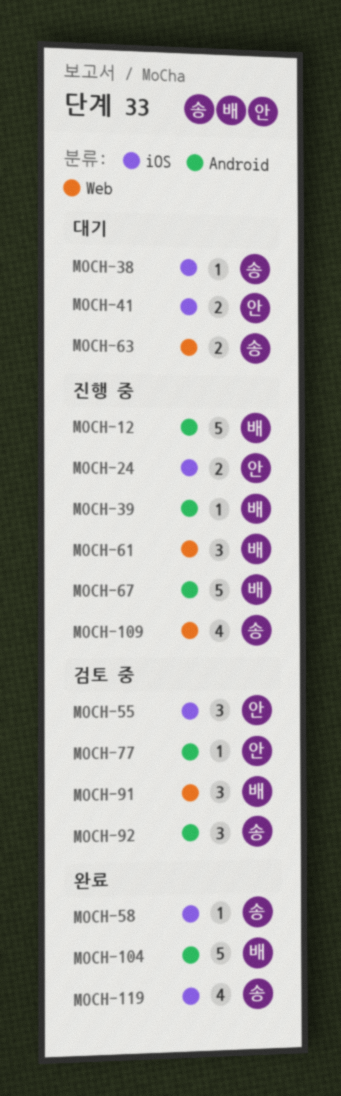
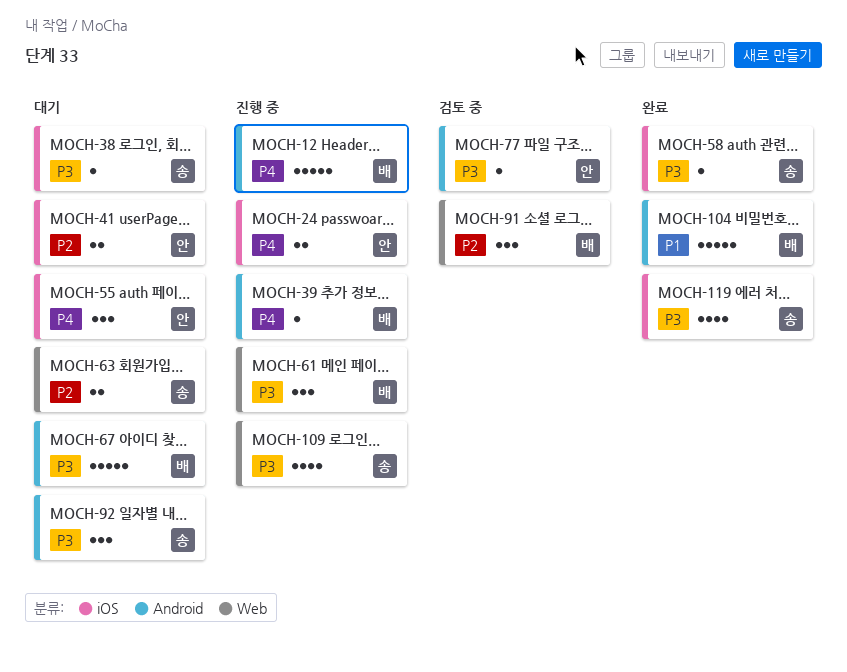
MOCH-55, status: 검토 중 -> 대기
MOCH-67, status: 진행 중 -> 대기
MOCH-92, status: 검토 중 -> 대기

